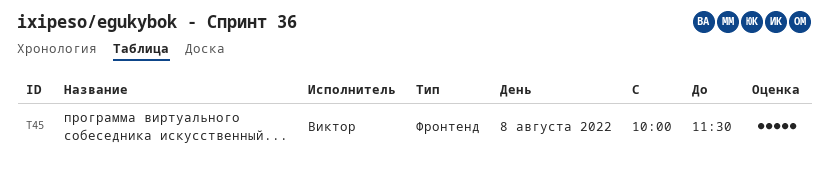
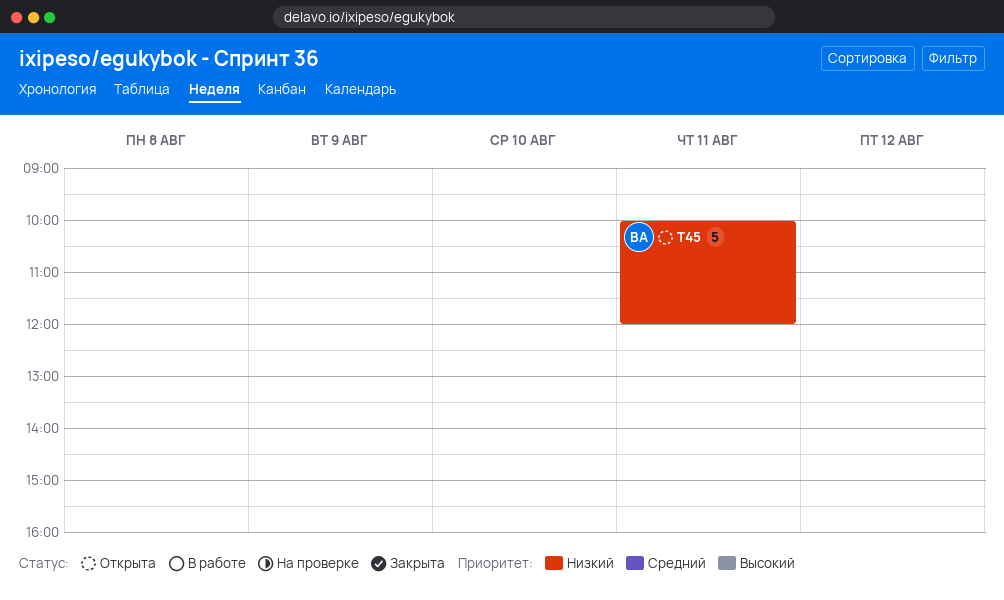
T45, day: Aug 8 -> Aug 11
T45, ends: 11:30 -> 12:00

